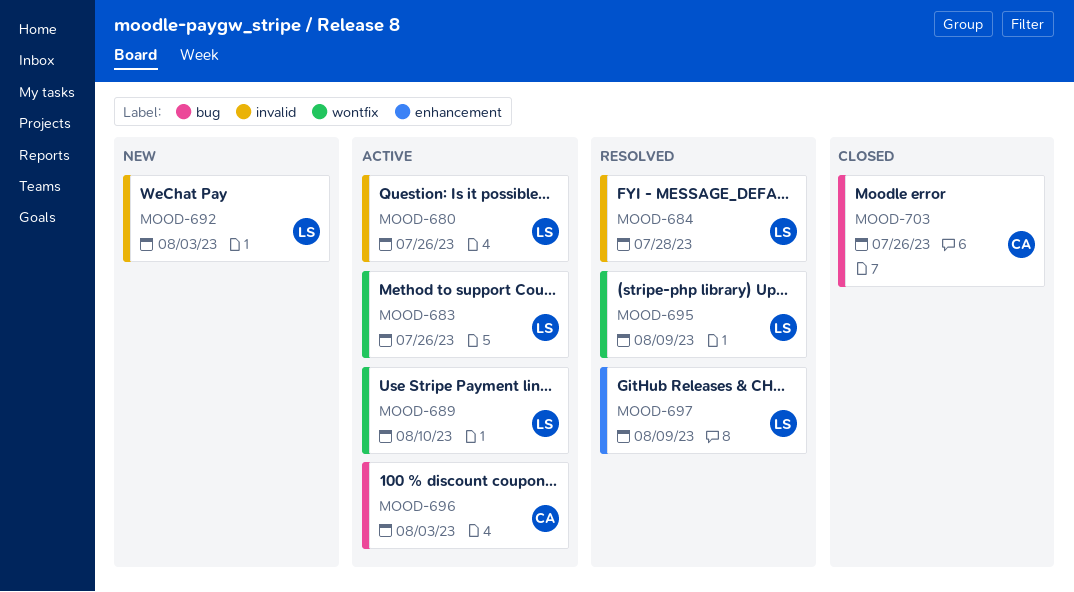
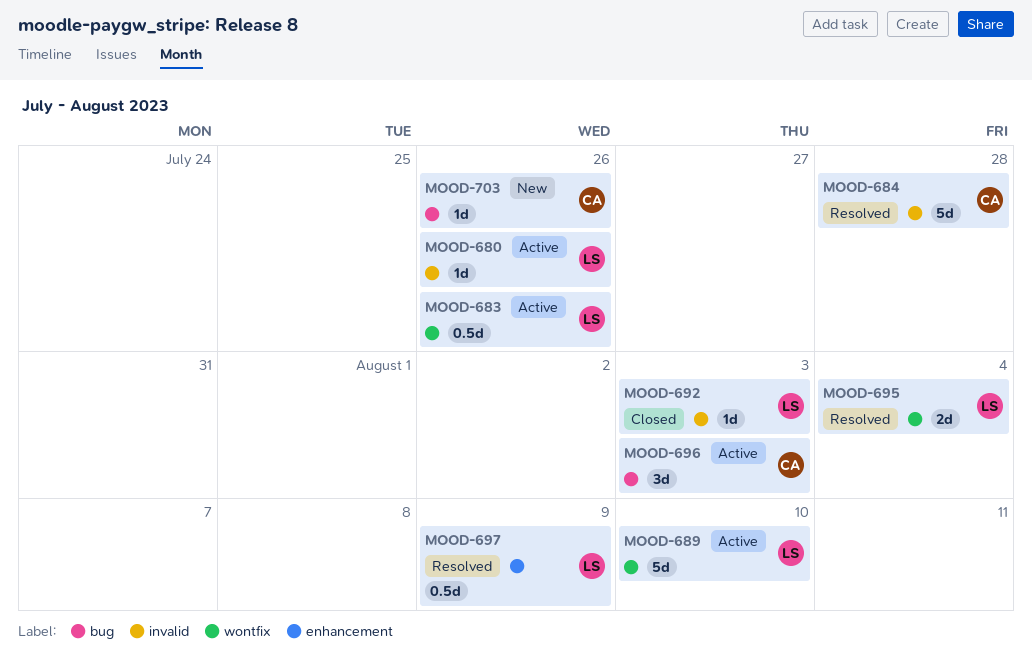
MOOD-684, owner: LS -> CA
MOOD-692, status: New -> Closed
MOOD-695, due: Aug 9 -> Aug 4
MOOD-703, status: Closed -> New

